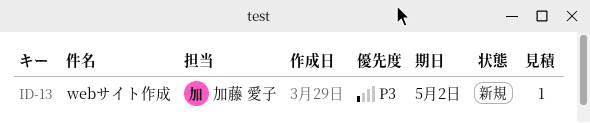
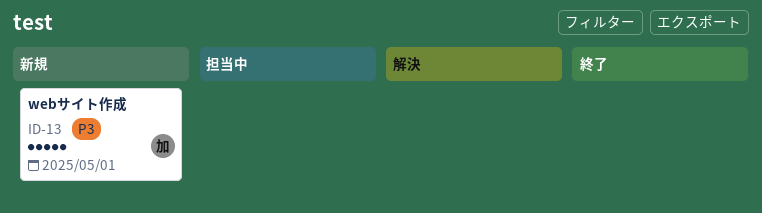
ID-13, estimate: 1 -> 5
ID-13, due: May 2 -> May 1

